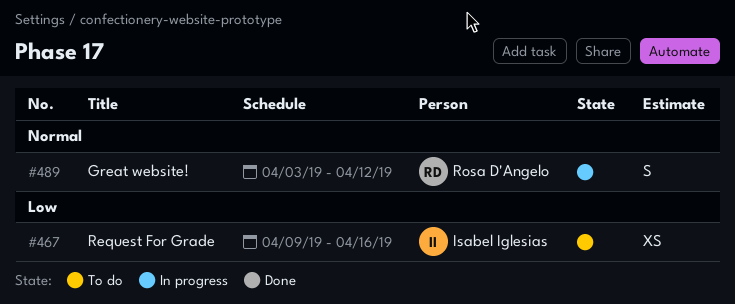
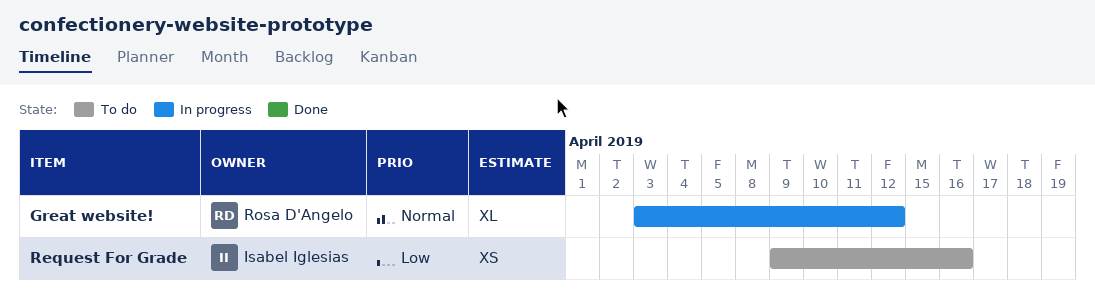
Great website!, estimate: S -> XL

